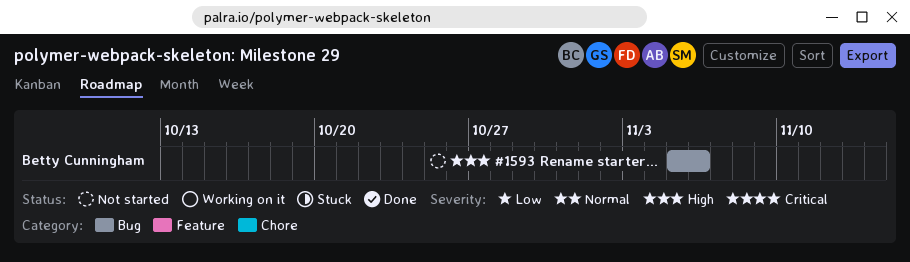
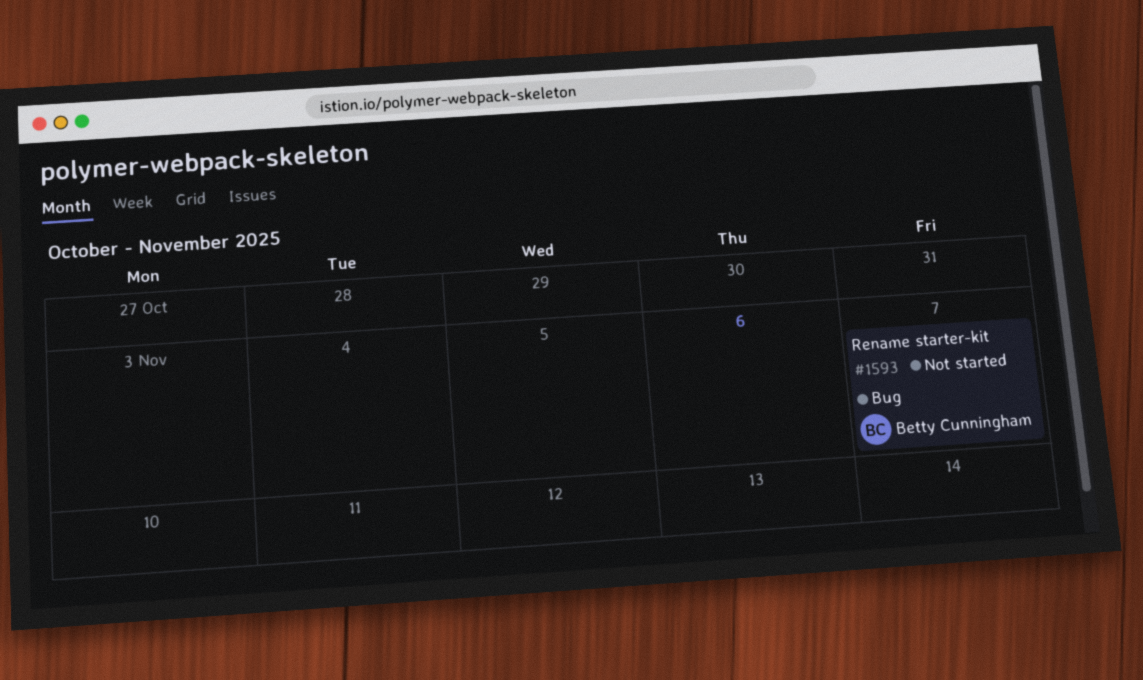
#1593, due: Nov 6 -> Nov 7

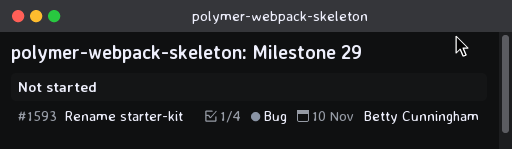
#1593, due: Nov 7 -> Nov 10

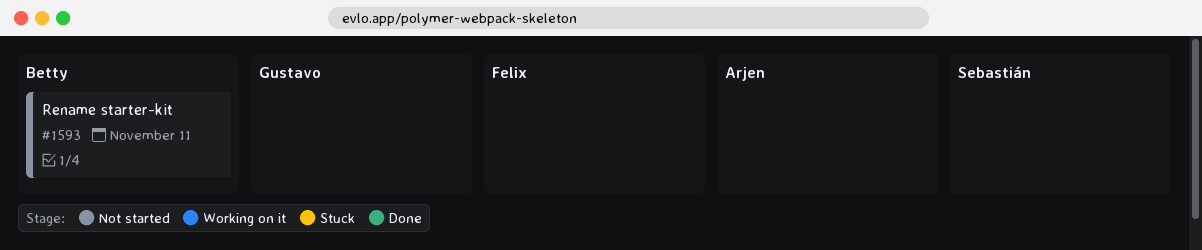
#1593, due: Nov 10 -> Nov 11

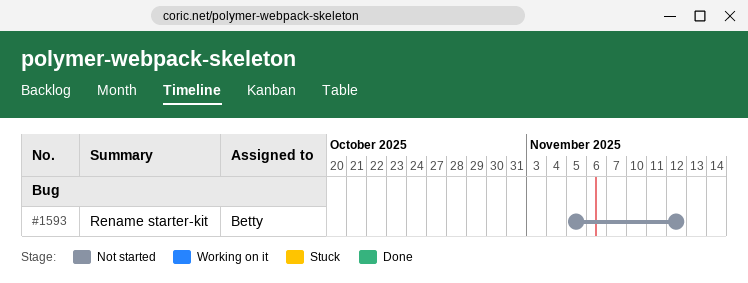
#1593, due: Nov 11 -> Nov 12

